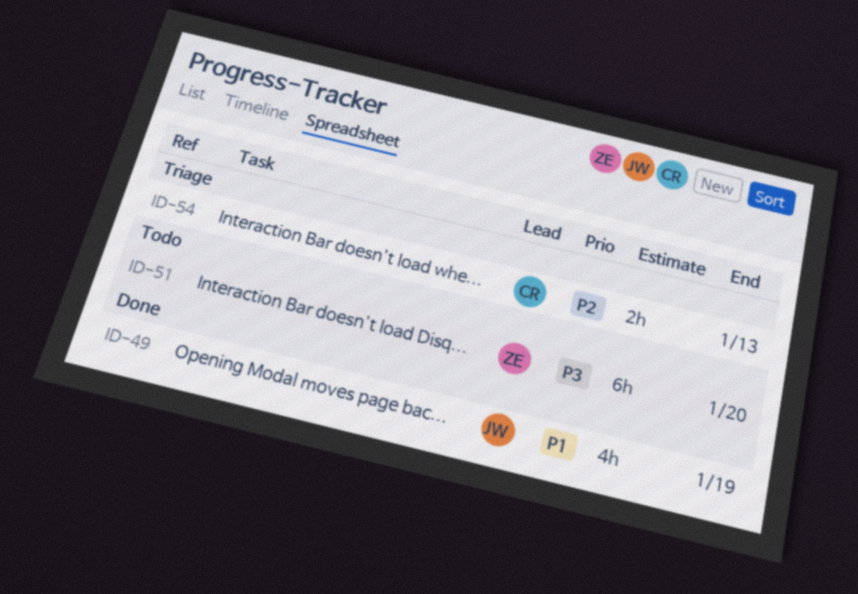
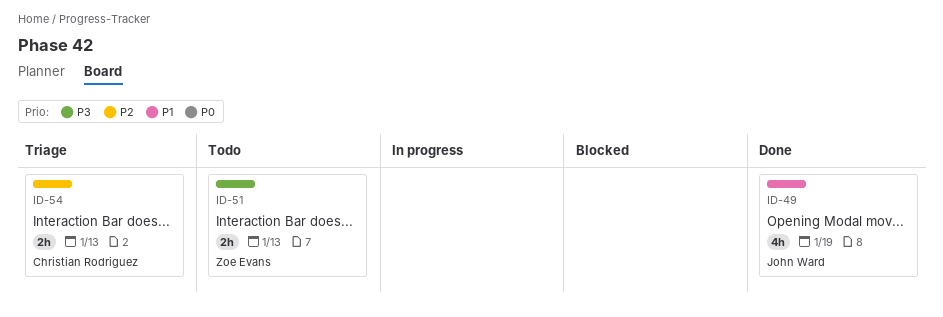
ID-51, estimate: 6h -> 2h
ID-51, due: Jan 20 -> Jan 13

